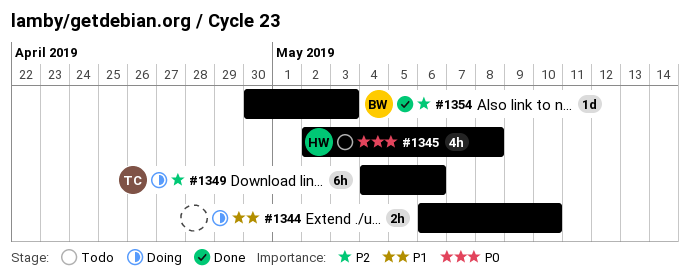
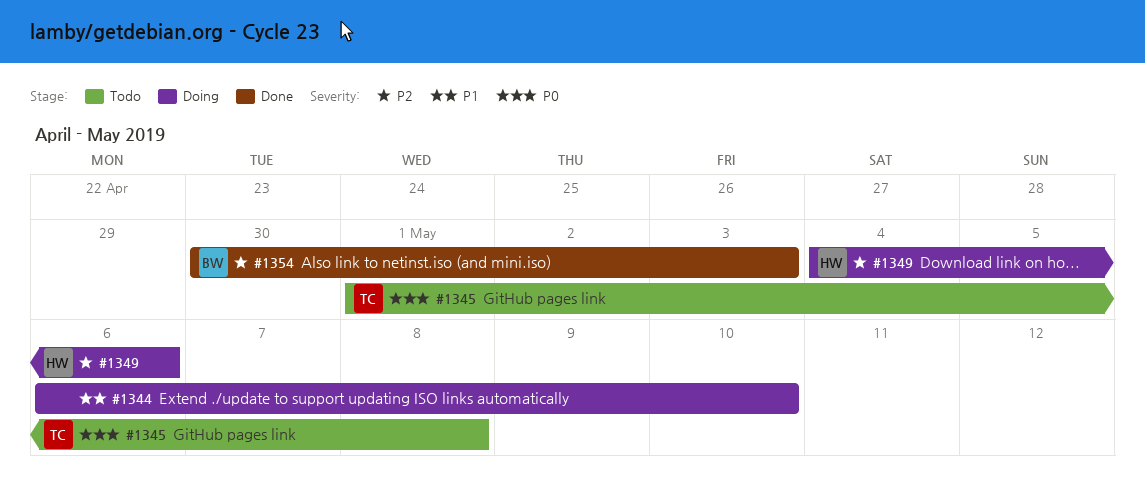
#1345, owner: HW -> TC
#1345, start: May 2 -> May 1
#1349, owner: TC -> HW

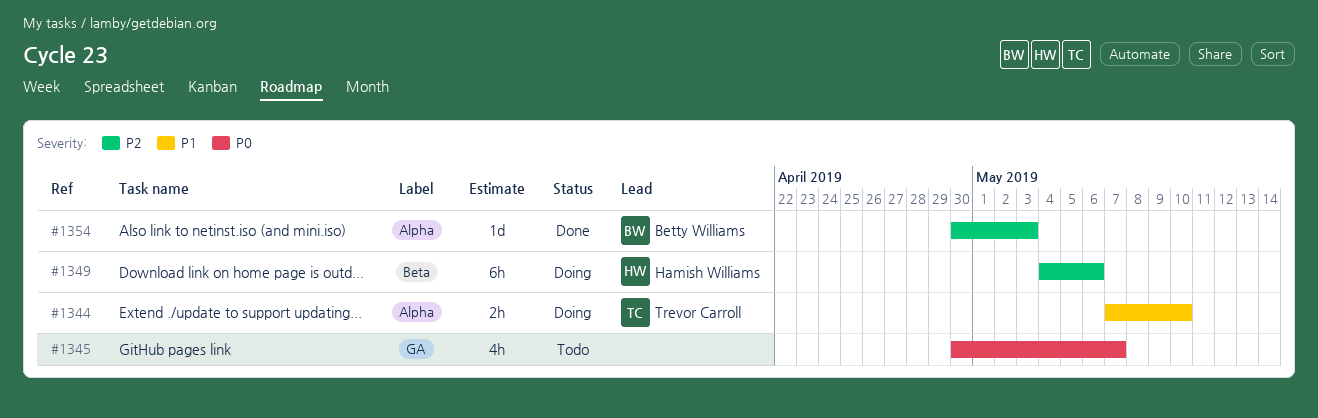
#1344, owner: none -> Trevor Carroll
#1344, start: May 6 -> May 7
#1345, owner: Trevor Carroll -> none
#1345, start: May 1 -> Apr 30
#1345, due: May 8 -> May 7

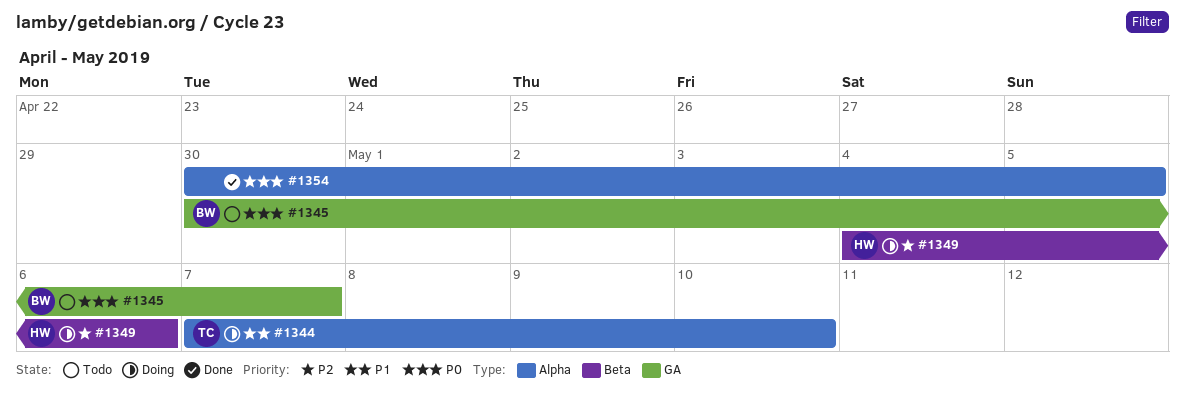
#1345, owner: none -> Betty Williams
#1354, owner: Betty Williams -> none
#1354, priority: P2 -> P0
#1354, due: May 3 -> May 5

